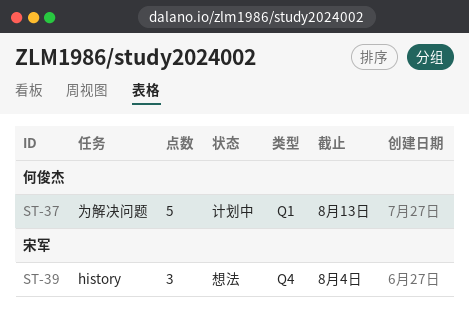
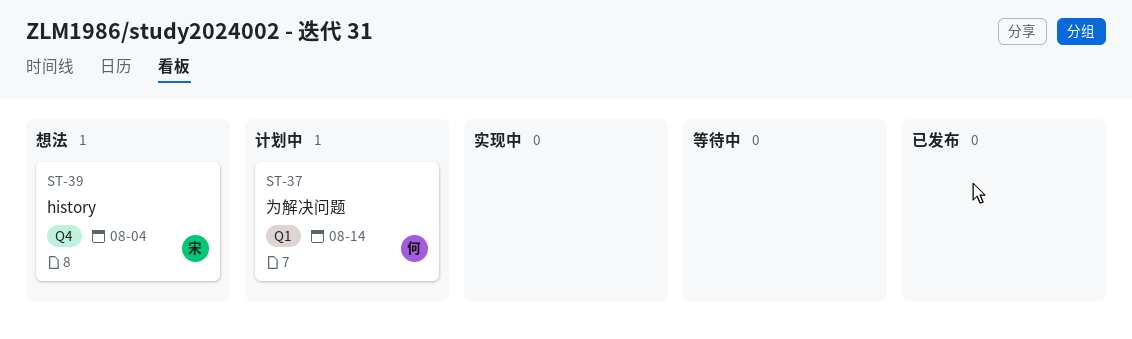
ST-37, due: Aug 13 -> Aug 14

